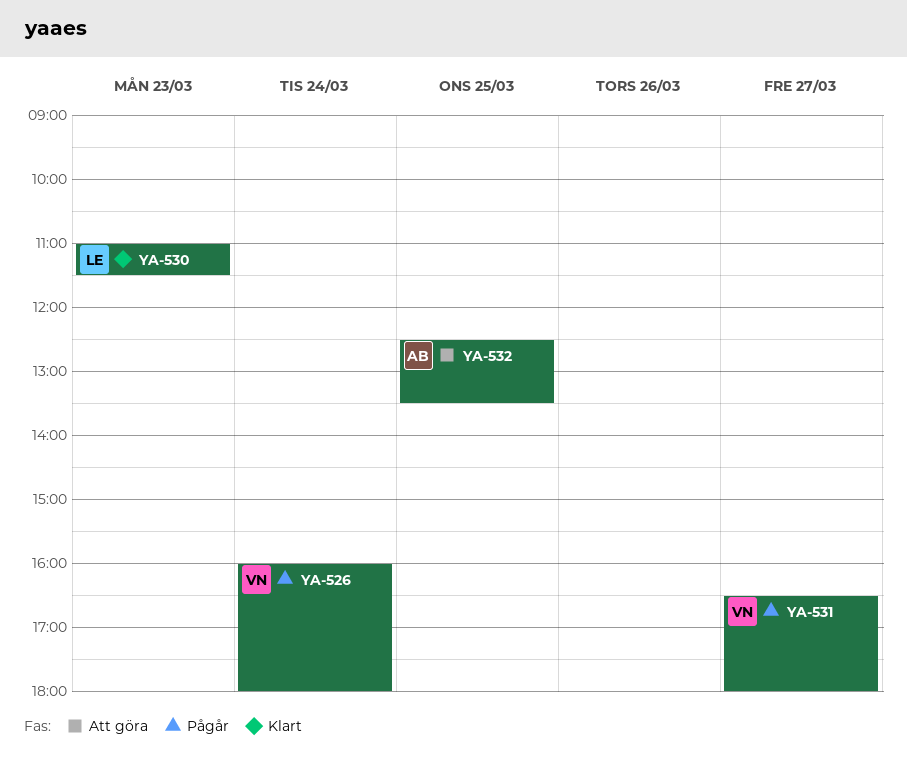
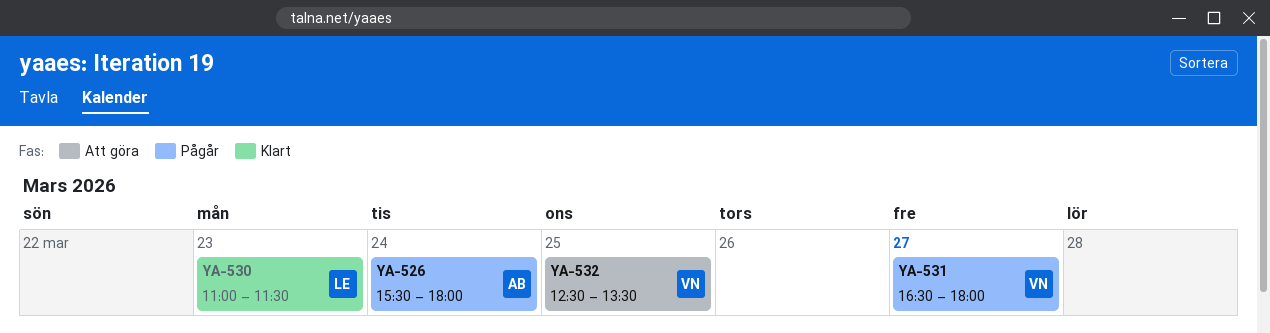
YA-526, owner: VN -> AB
YA-526, begins: 16:00 -> 15:30
YA-532, owner: AB -> VN

